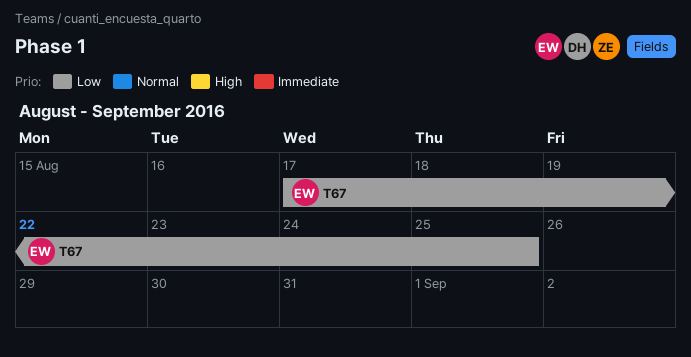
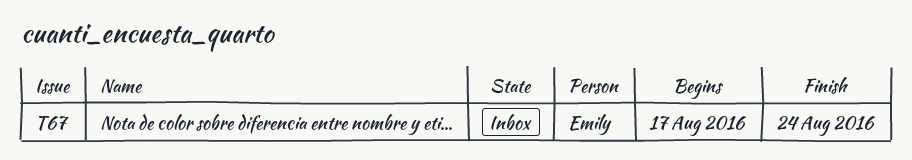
T67, due: Aug 25 -> Aug 24

